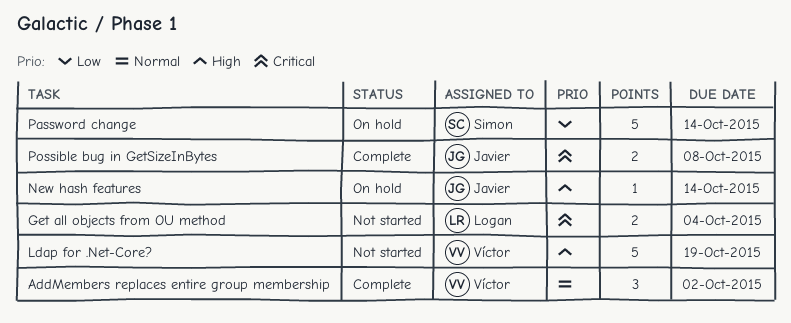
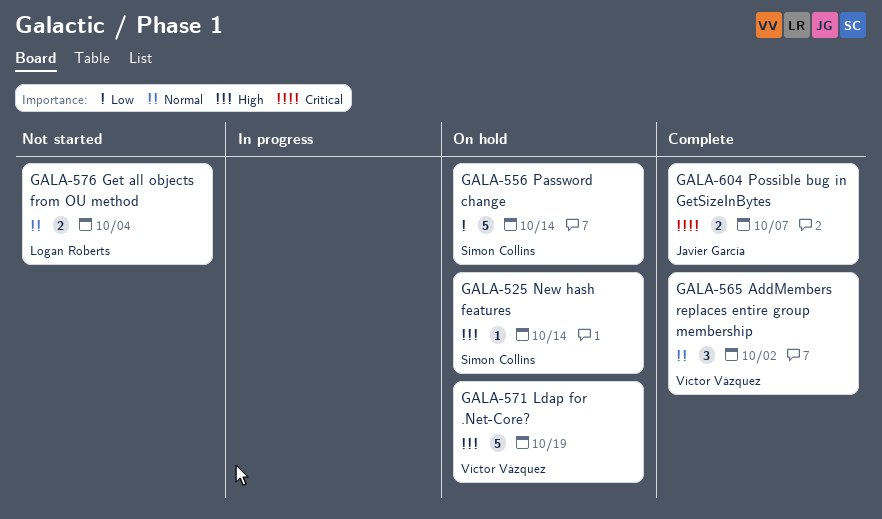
Get all objects from OU method, priority: Critical -> Normal
Ldap for .Net-Core?, status: Not started -> On hold
New hash features, owner: Javier García -> Simon Collins
Possible bug in GetSizeInBytes, due: Oct 8 -> Oct 7

